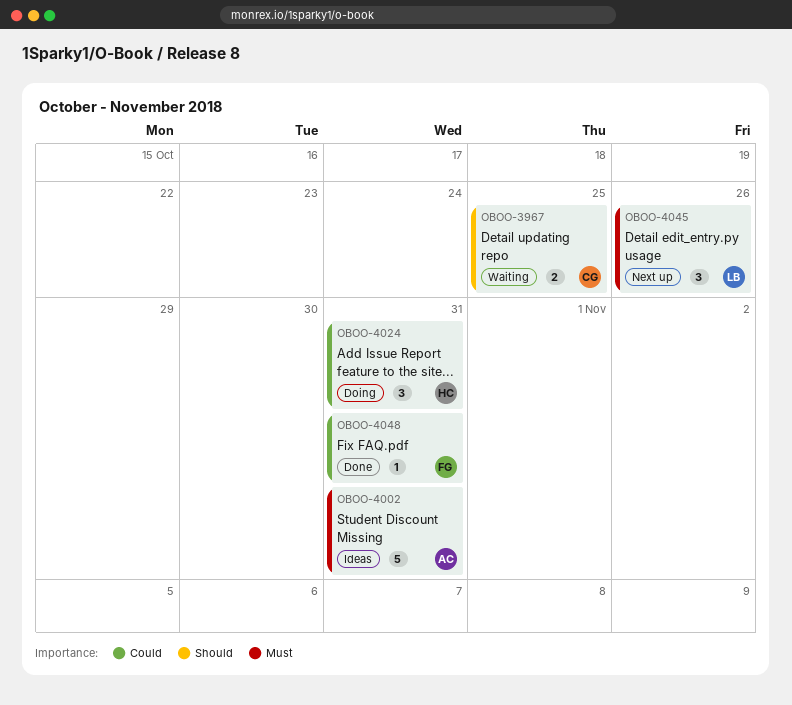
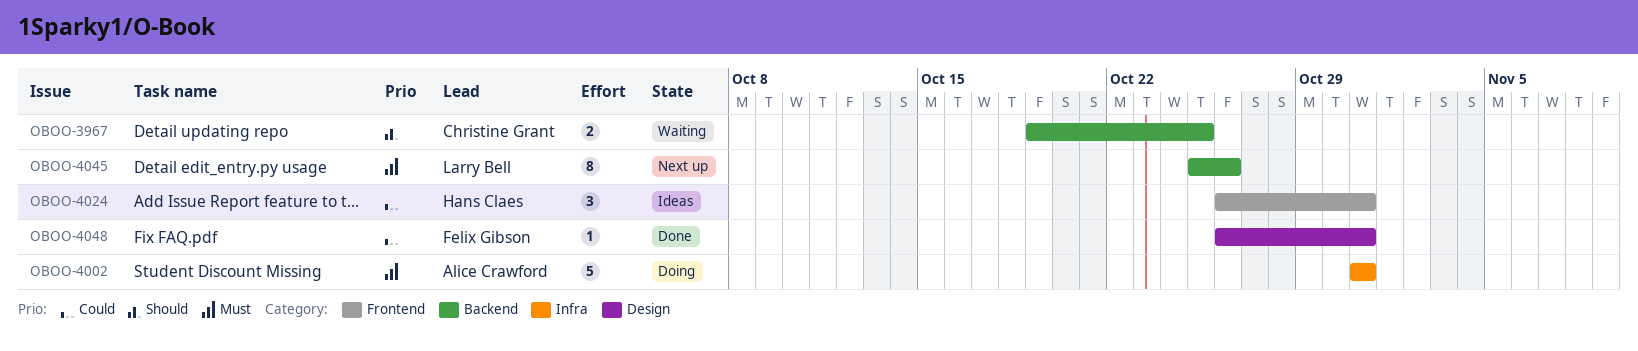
OBOO-4002, status: Ideas -> Doing
OBOO-4024, status: Doing -> Ideas
OBOO-4045, estimate: 3 -> 8

